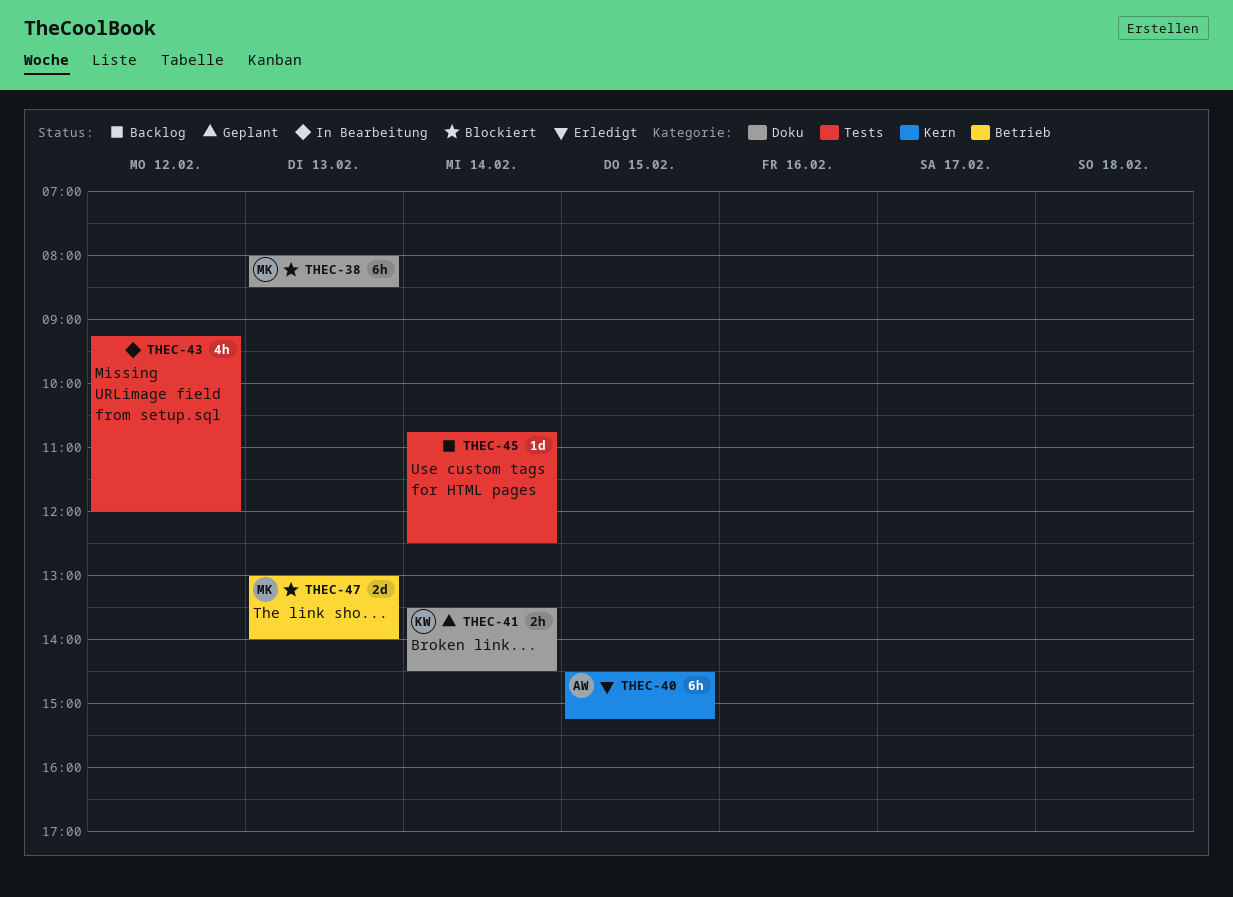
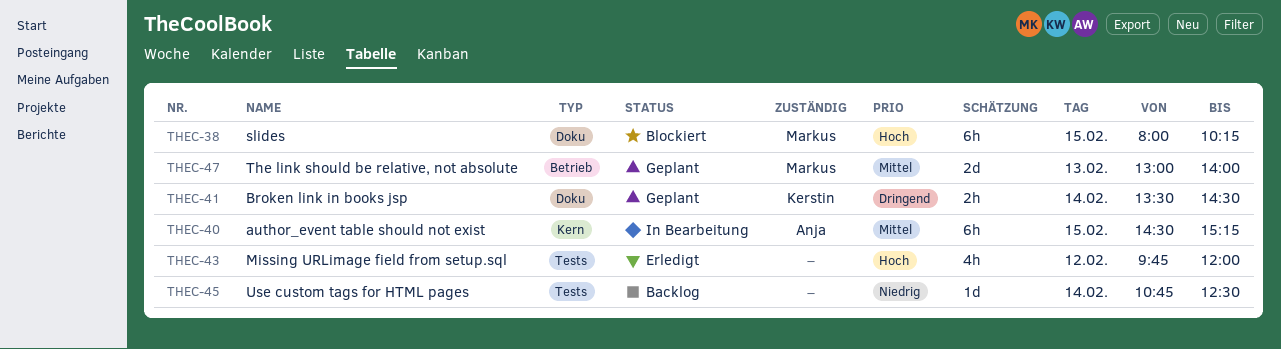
THEC-38, day: Feb 13 -> Feb 15
THEC-38, ends: 08:30 -> 10:15
THEC-40, status: Erledigt -> In Bearbeitung
THEC-43, status: In Bearbeitung -> Erledigt
THEC-43, begins: 09:15 -> 09:45
THEC-47, status: Blockiert -> Geplant

